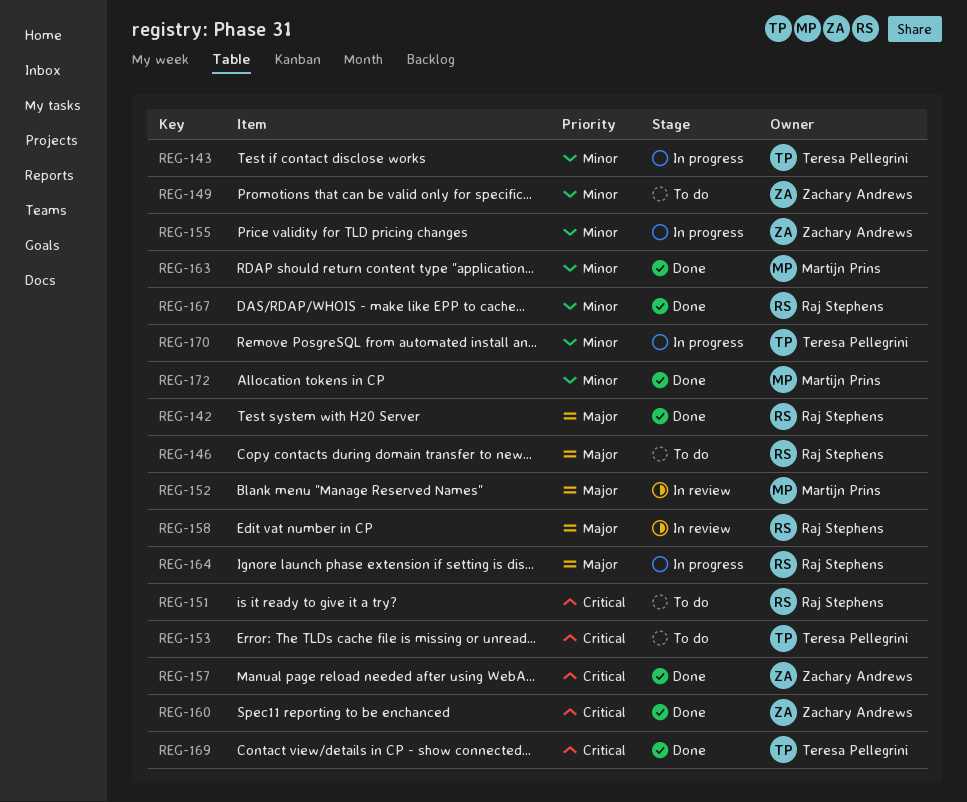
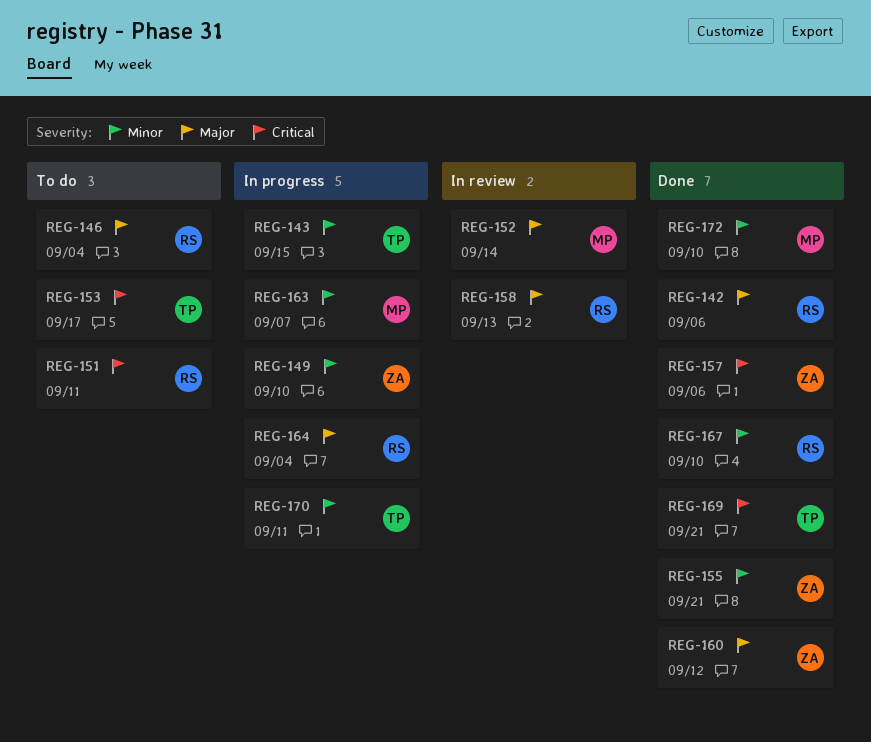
REG-149, status: To do -> In progress
REG-155, status: In progress -> Done
REG-160, priority: Critical -> Major
REG-163, status: Done -> In progress

